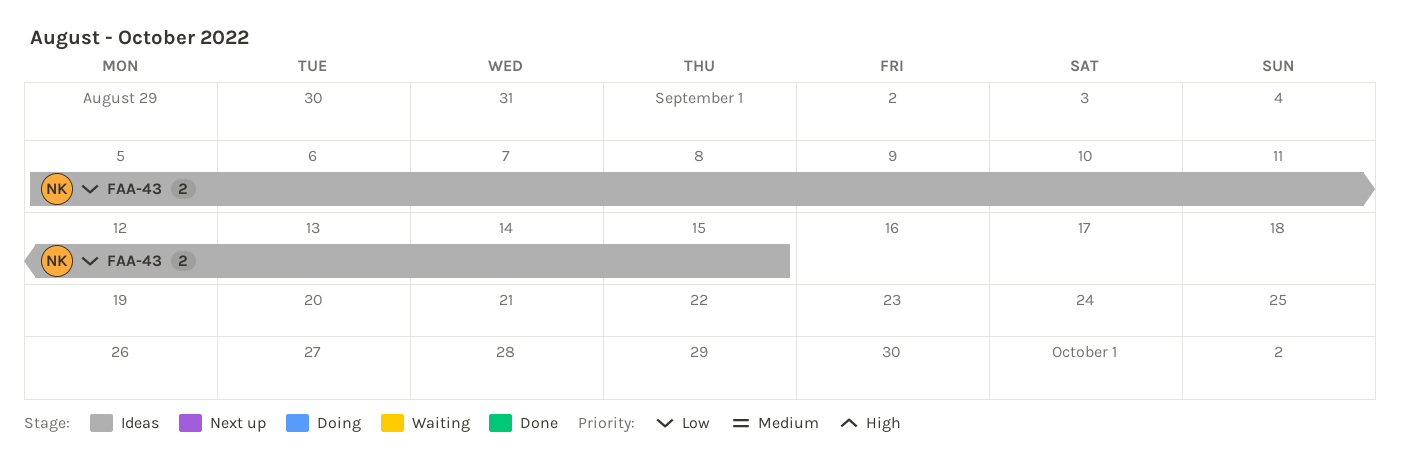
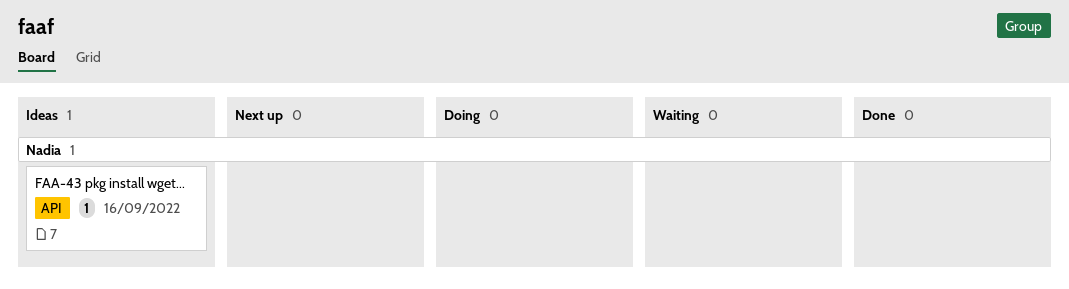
FAA-43, estimate: 2 -> 1
FAA-43, due: Sep 15 -> Sep 16

